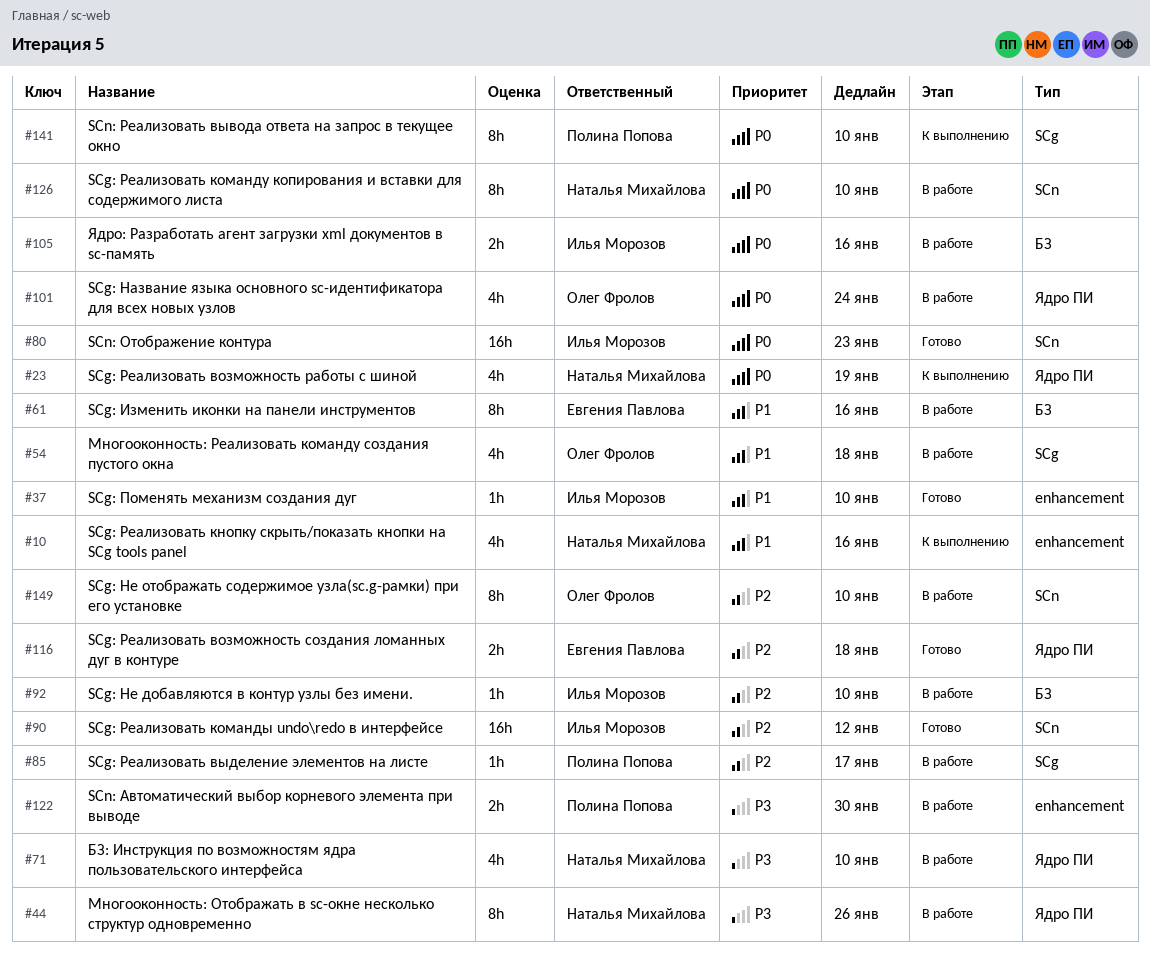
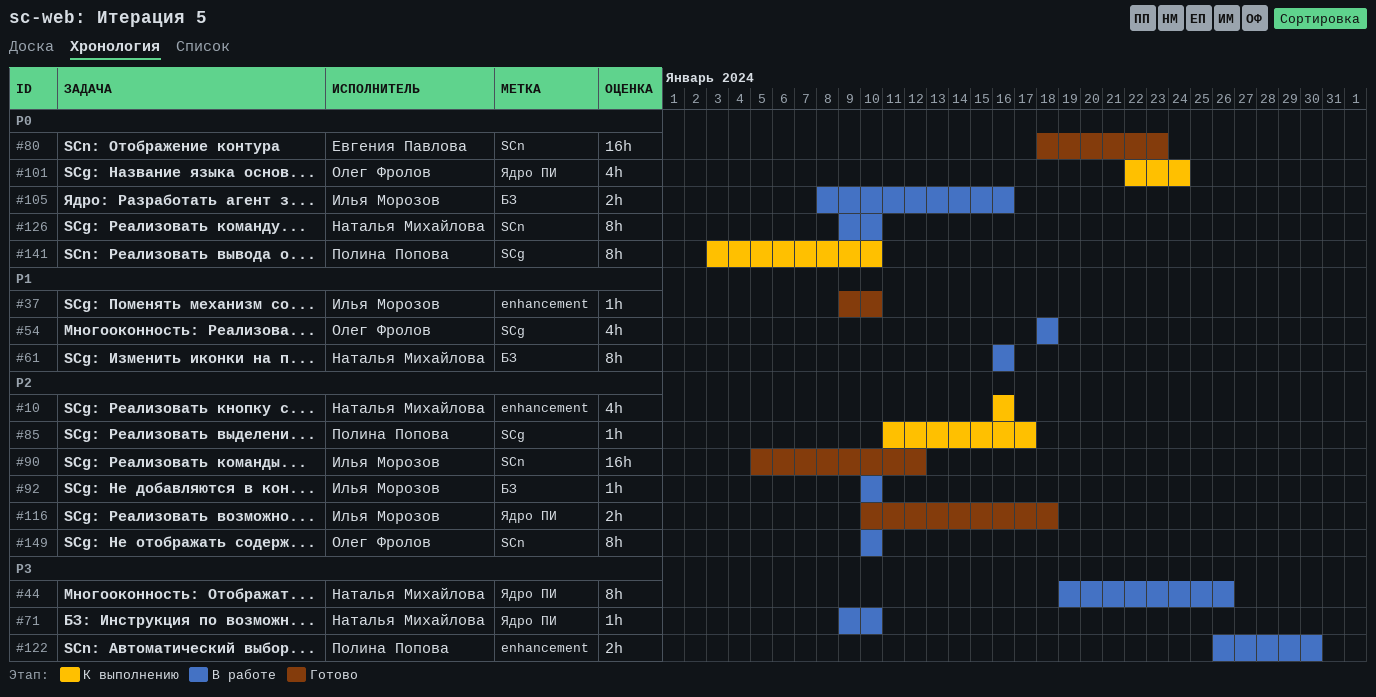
#10, priority: P1 -> P2
#23: present -> none
#61, owner: Евгения Павлова -> Наталья Михайлова
#71, estimate: 4h -> 1h
#80, owner: Илья Морозов -> Евгения Павлова
#85, status: В работе -> К выполнению
#101, status: В работе -> К выполнению
#116, owner: Евгения Павлова -> Илья Морозов

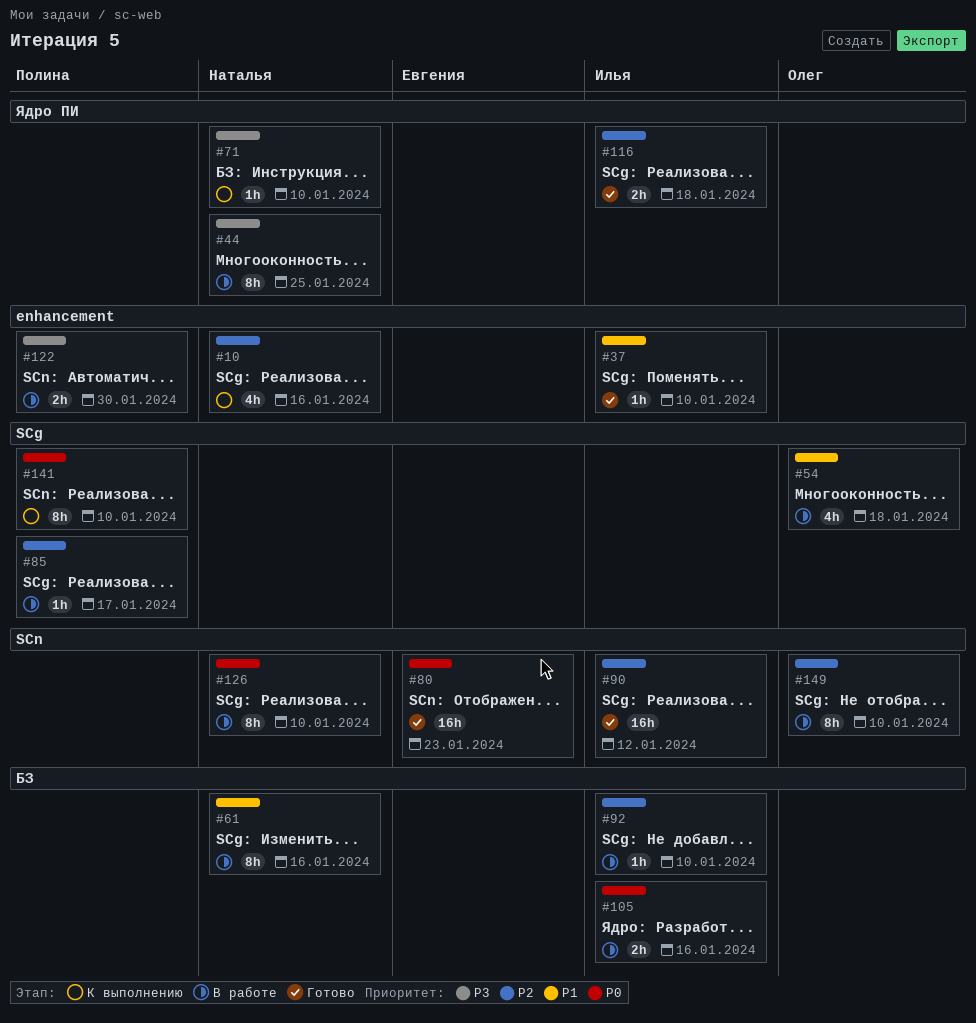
#44, due: Jan 26 -> Jan 25
#71, status: В работе -> К выполнению
#85, status: К выполнению -> В работе
#101: present -> none

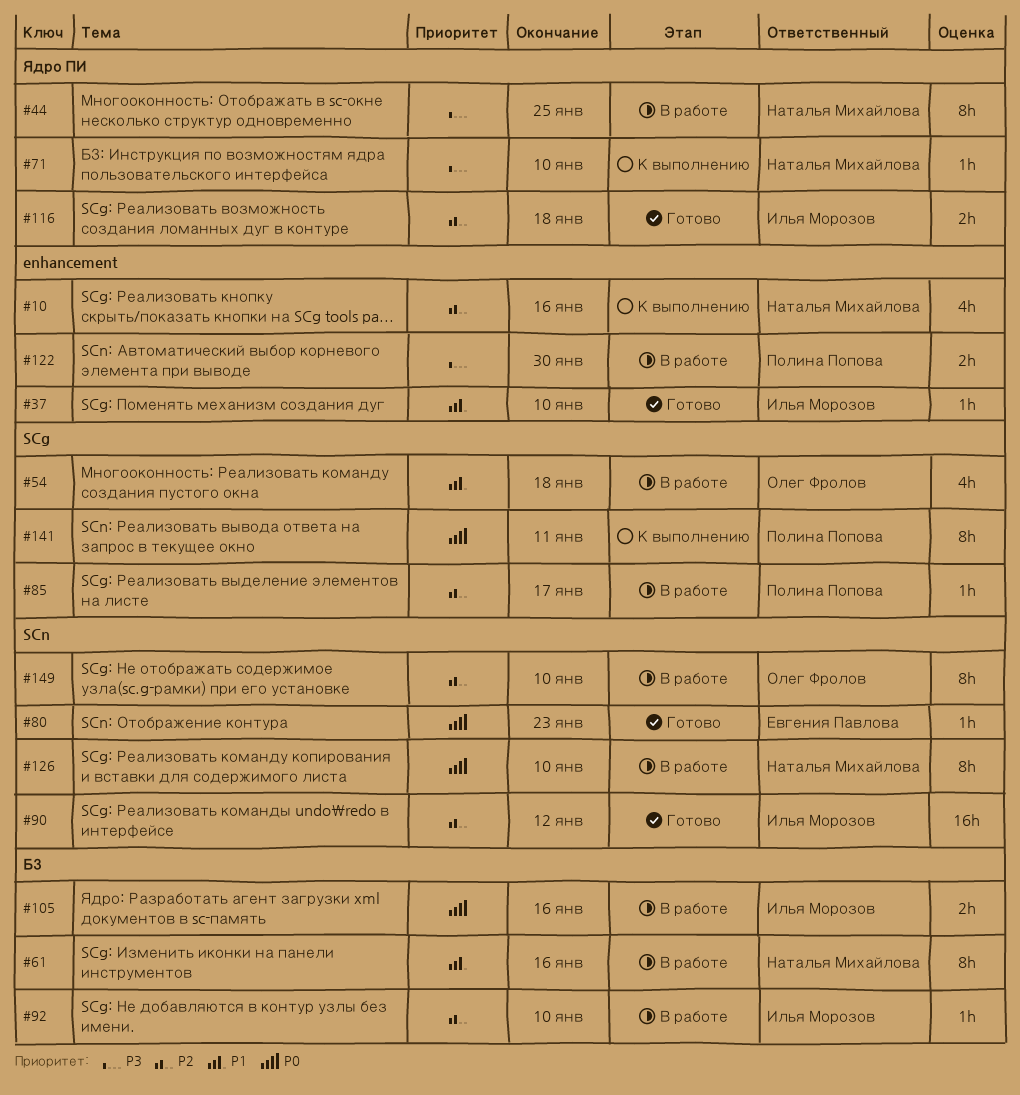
#80, estimate: 16h -> 1h
#141, due: Jan 10 -> Jan 11

